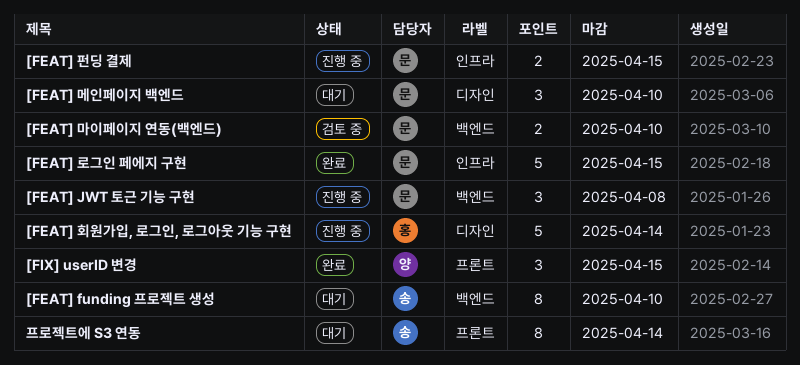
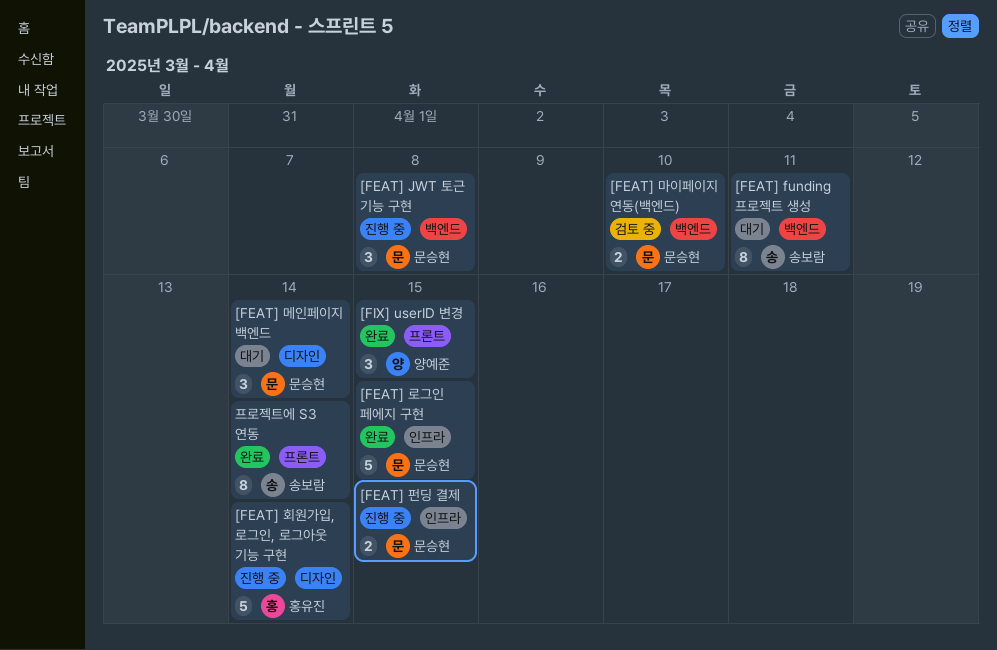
[FEAT] funding 프로젝트 생성, due: Apr 10 -> Apr 11
[FEAT] 메인페이지 백엔드, due: Apr 10 -> Apr 14
프로젝트에 S3 연동, status: 대기 -> 완료

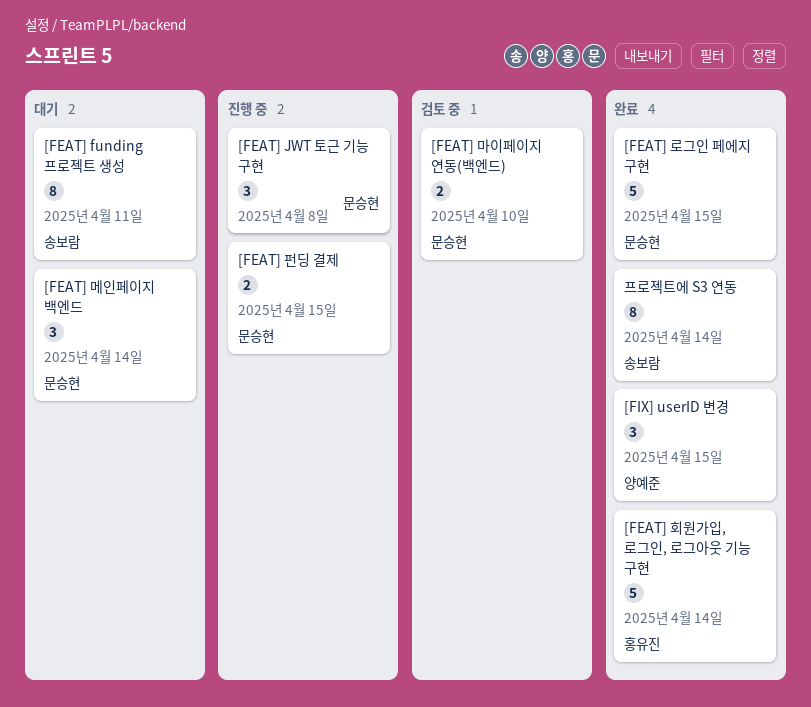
[FEAT] 회원가입, 로그인, 로그아웃 기능 구현, status: 진행 중 -> 완료

